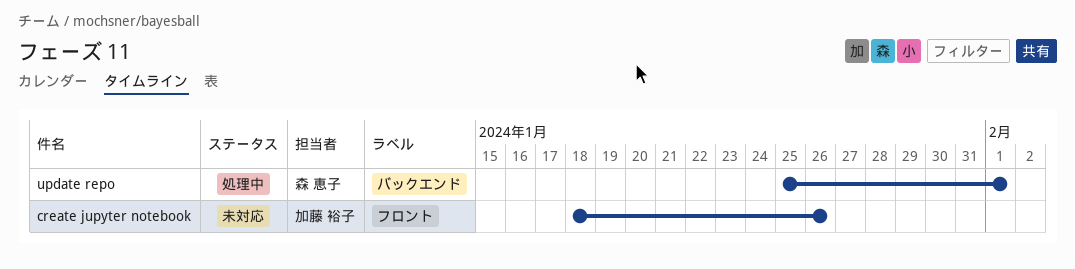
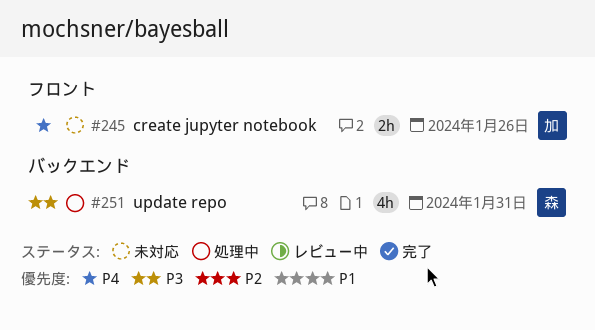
update repo, due: Feb 1 -> Jan 31

